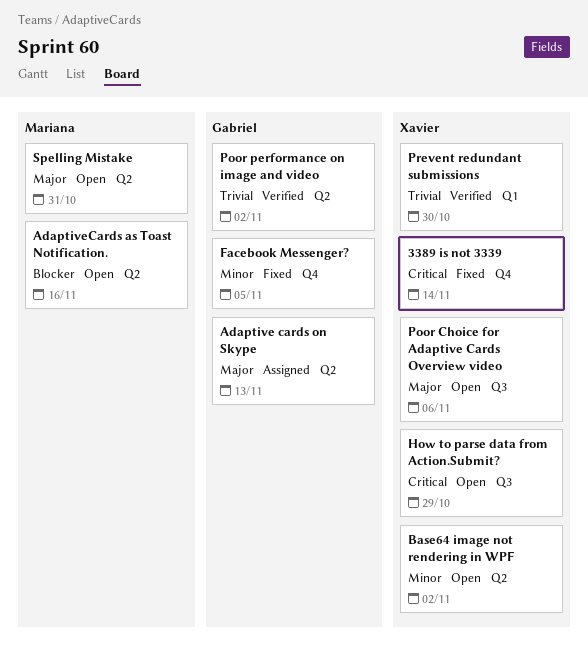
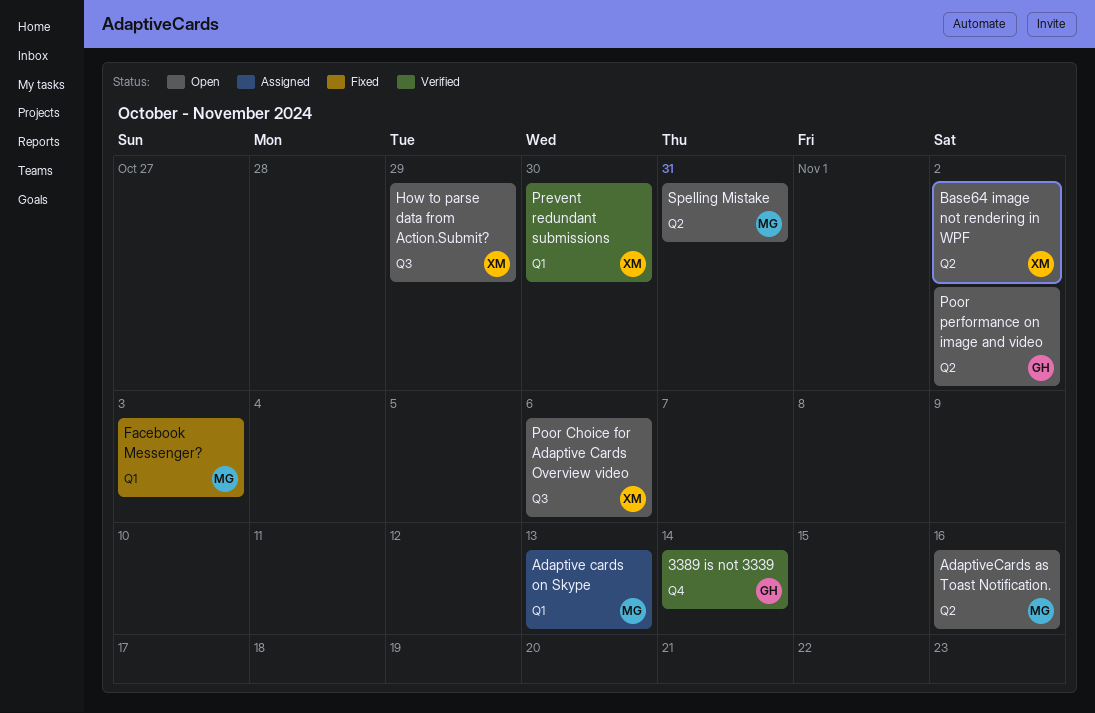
3389 is not 3339, status: Fixed -> Verified
3389 is not 3339, owner: Xavier -> Gabriel
Adaptive cards on Skype, owner: Gabriel -> Mariana
Adaptive cards on Skype, label: Q2 -> Q1
Facebook Messenger?, owner: Gabriel -> Mariana
Facebook Messenger?, label: Q4 -> Q1
Facebook Messenger?, due: Nov 5 -> Nov 3
Poor performance on image and video, status: Verified -> Open

